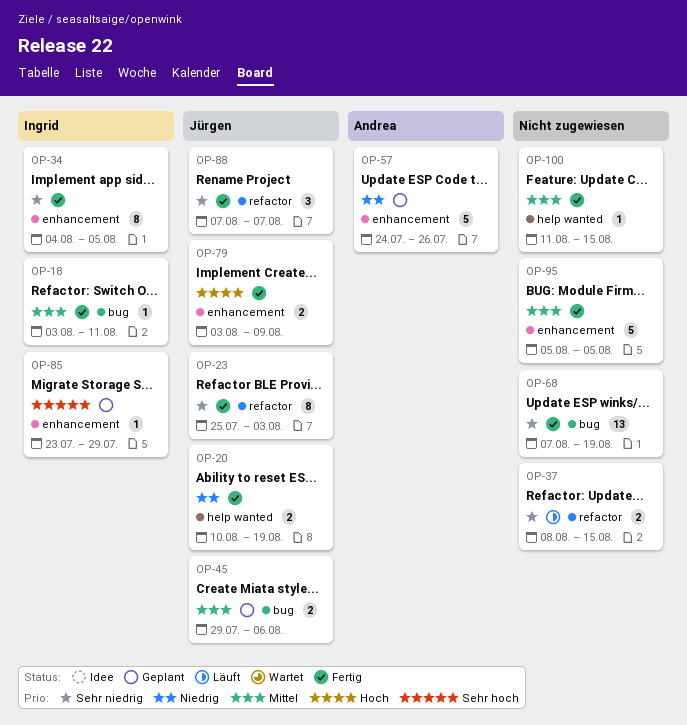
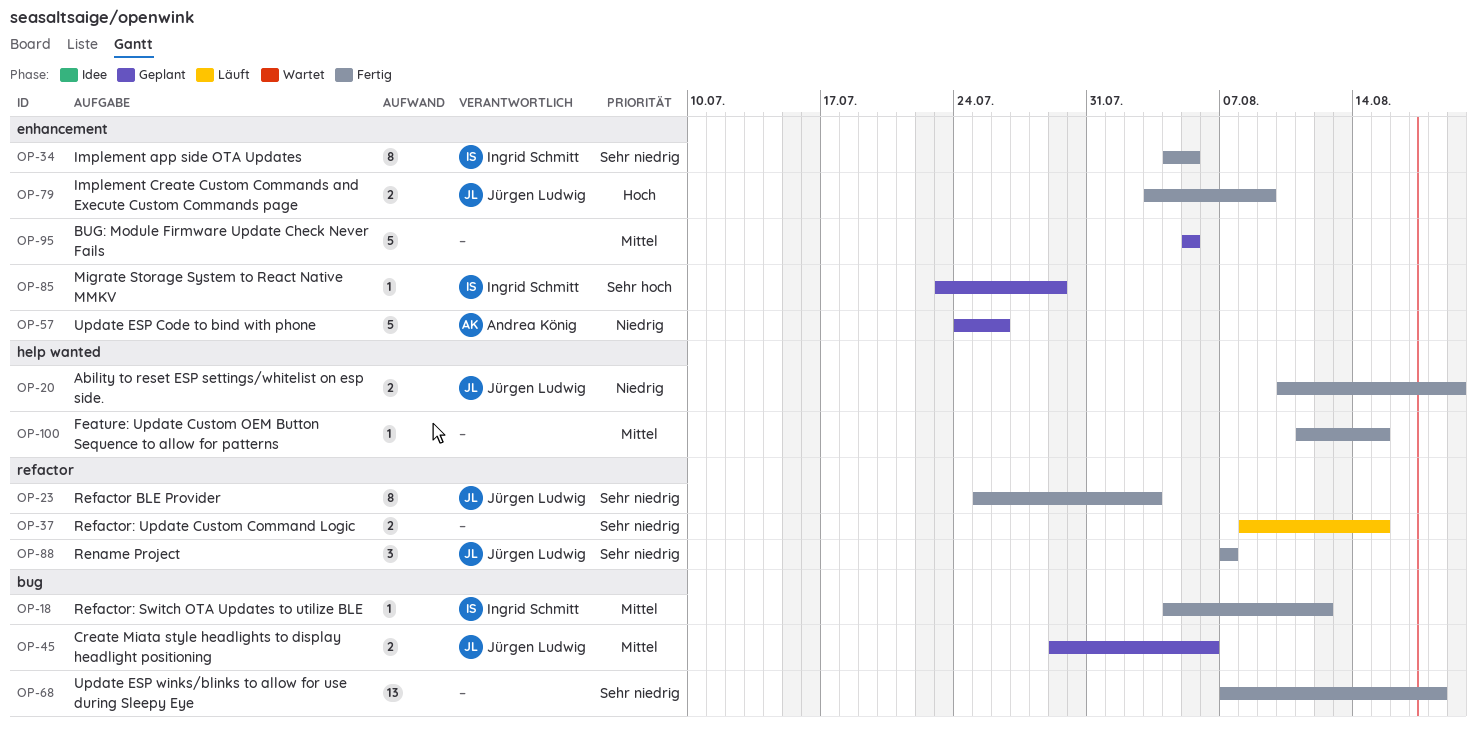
OP-18, start: Aug 3 -> Aug 4
OP-18, due: Aug 11 -> Aug 12
OP-68, due: Aug 19 -> Aug 18
OP-95, status: Fertig -> Geplant

